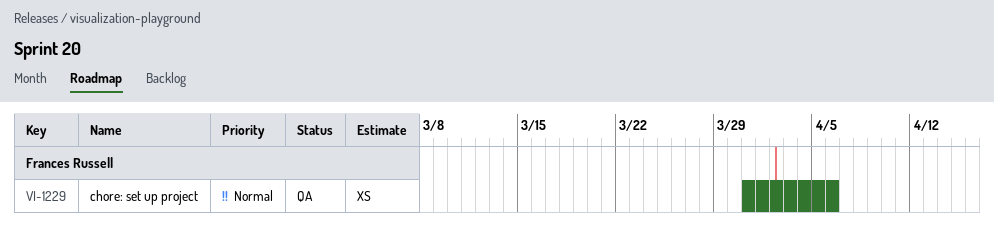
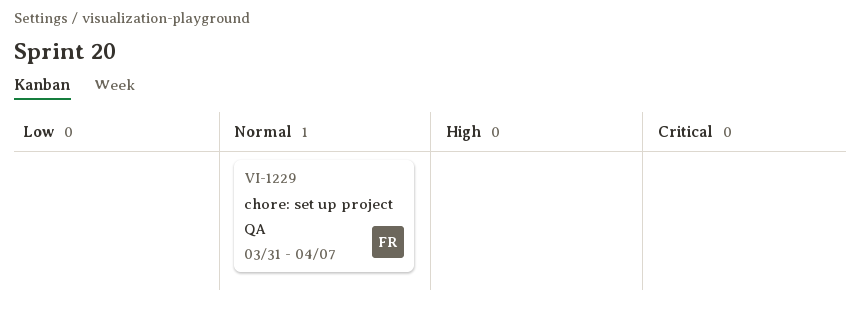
VI-1229, due: Apr 6 -> Apr 7

